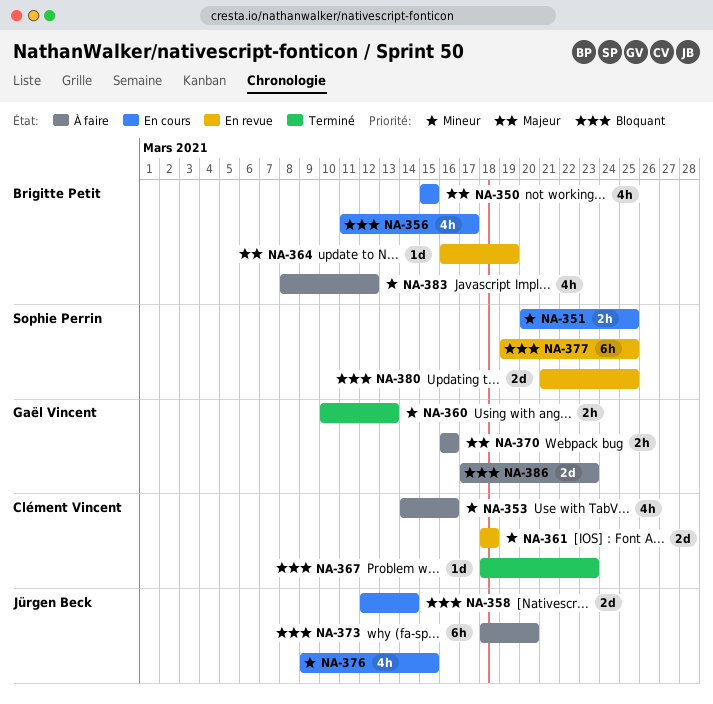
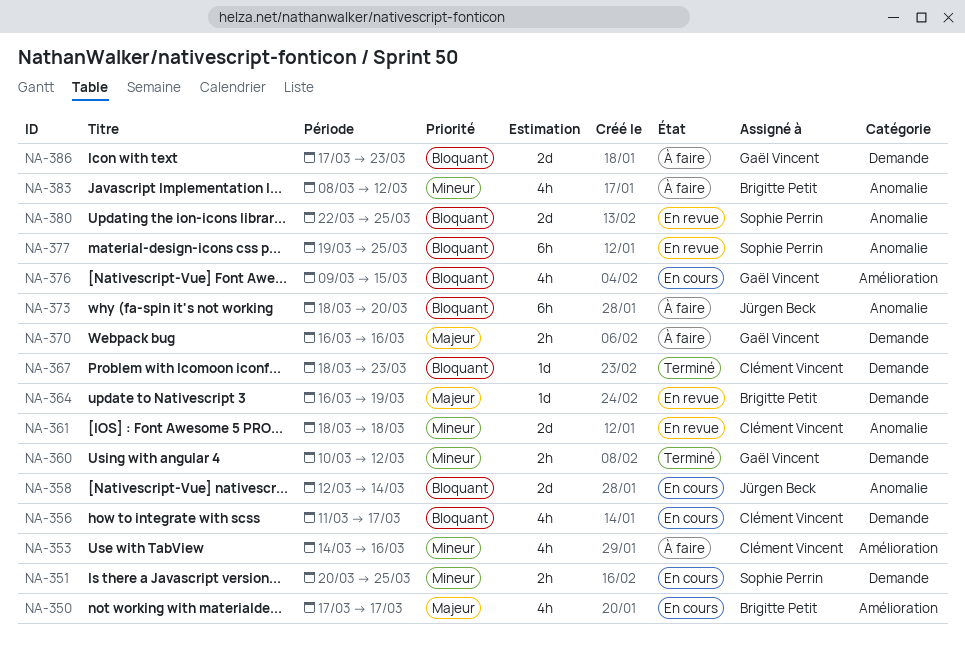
NA-350, start: Mar 15 -> Mar 17
NA-350, due: Mar 15 -> Mar 17
NA-356, owner: Brigitte Petit -> Clément Vincent
NA-360, due: Mar 13 -> Mar 12
NA-376, owner: Jürgen Beck -> Gaël Vincent
NA-376, priority: Mineur -> Bloquant
NA-380, start: Mar 21 -> Mar 22

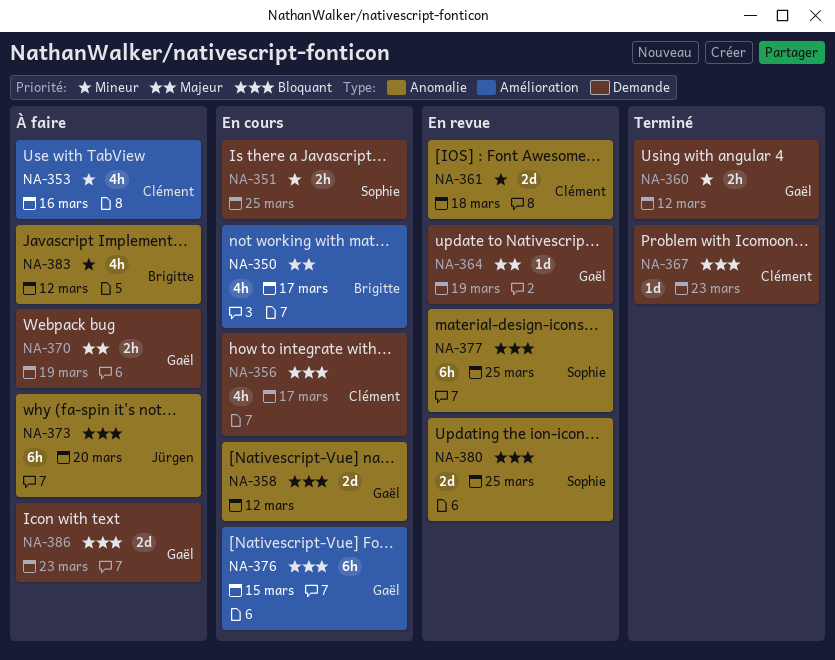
NA-358, owner: Jürgen Beck -> Gaël Vincent
NA-358, due: Mar 14 -> Mar 12
NA-364, owner: Brigitte Petit -> Gaël Vincent
NA-370, due: Mar 16 -> Mar 19
NA-376, estimate: 4h -> 6h

